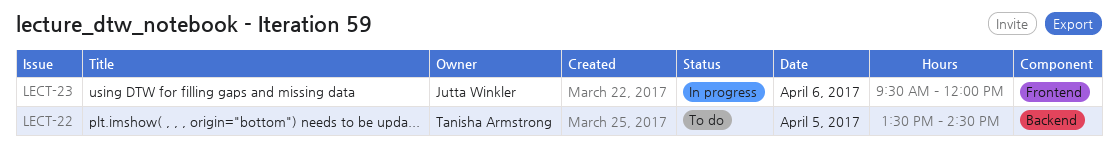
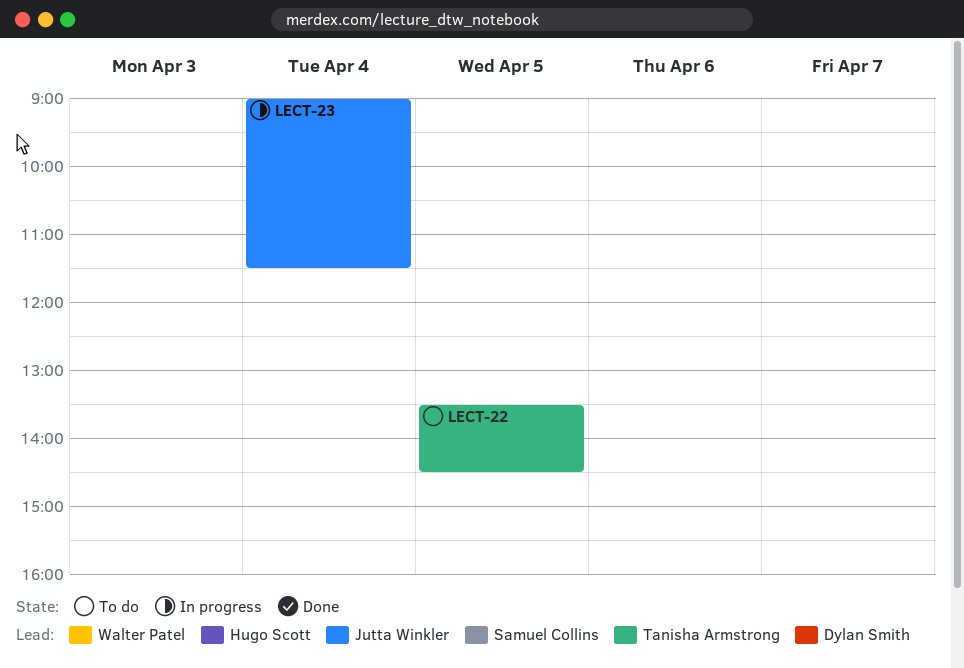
LECT-23, day: Apr 6 -> Apr 4
LECT-23, begins: 09:30 -> 09:00
LECT-23, ends: 12:00 -> 11:30

